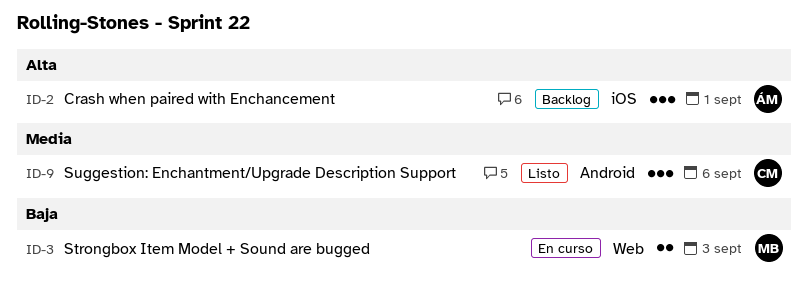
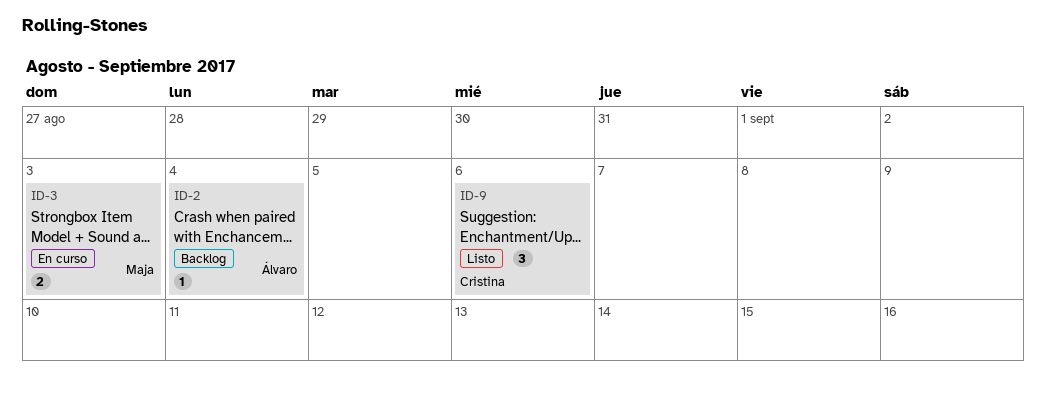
ID-2, estimate: 3 -> 1
ID-2, due: Sep 1 -> Sep 4

